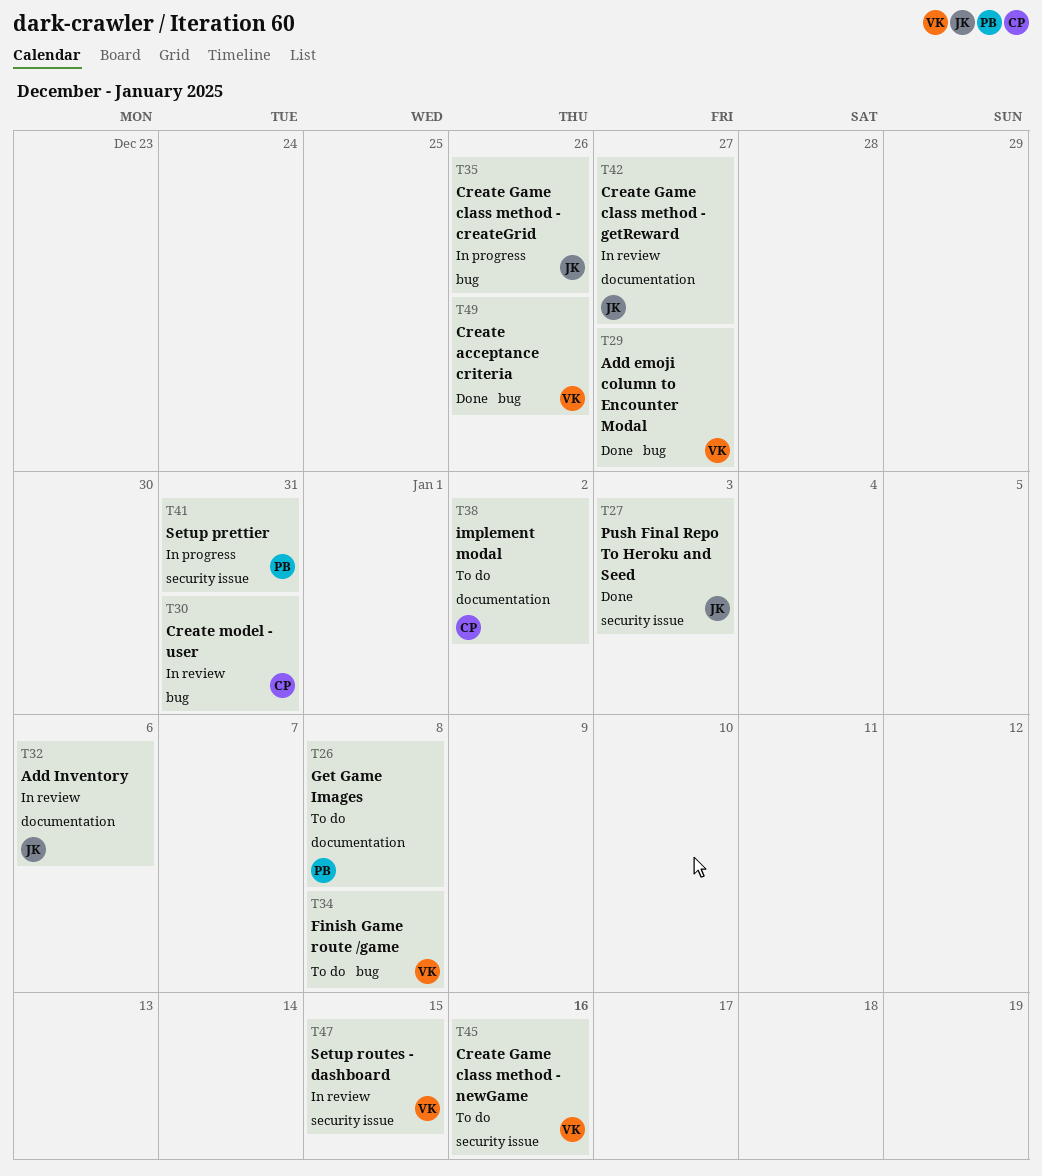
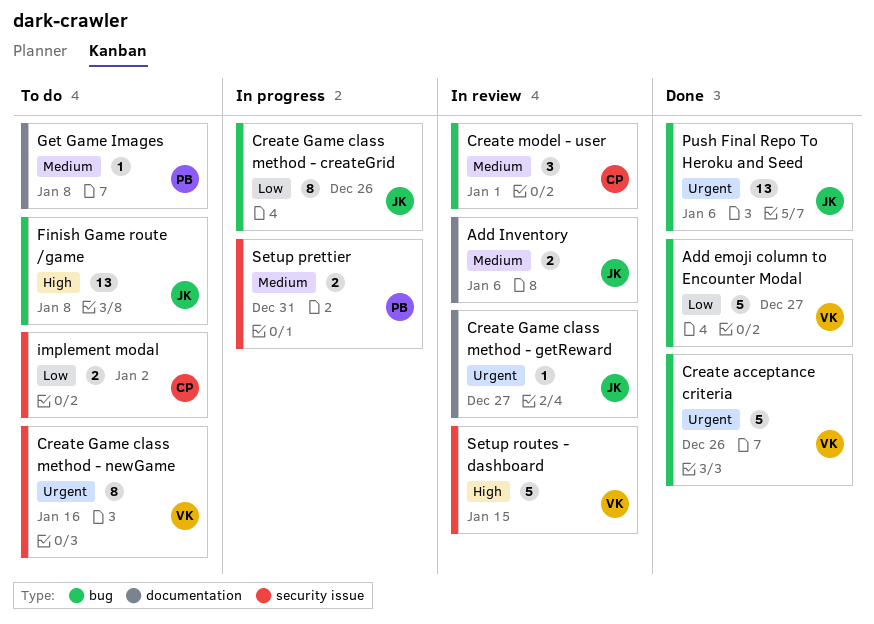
Create model - user, due: Dec 31 -> Jan 1
Finish Game route /game, owner: VK -> JK
implement modal, label: documentation -> security issue
Push Final Repo To Heroku and Seed, label: security issue -> bug
Push Final Repo To Heroku and Seed, due: Jan 3 -> Jan 6

